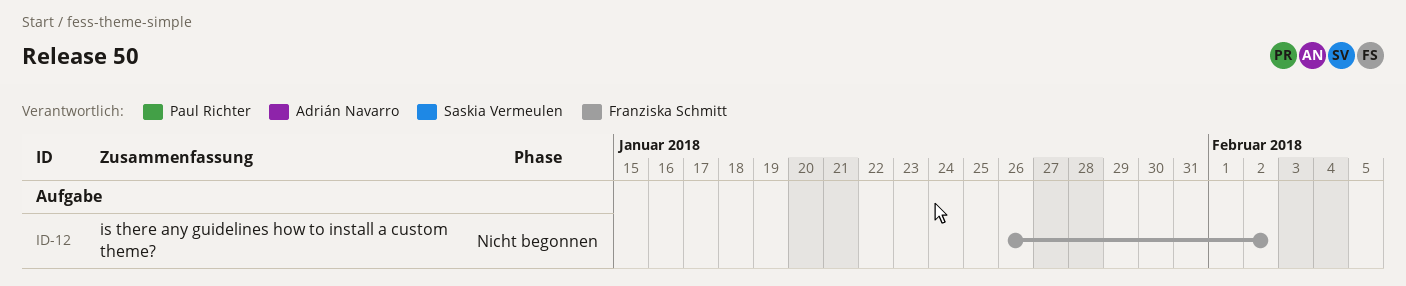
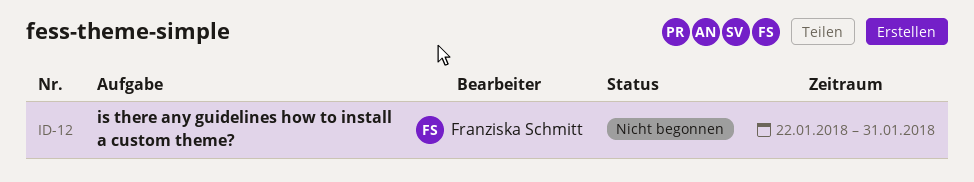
ID-12, start: Jan 26 -> Jan 22
ID-12, due: Feb 2 -> Jan 31

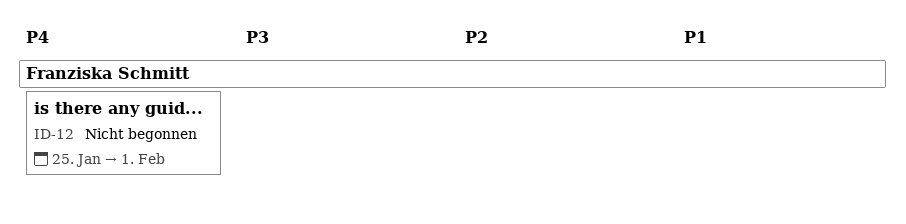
ID-12, start: Jan 22 -> Jan 25
ID-12, due: Jan 31 -> Feb 1

